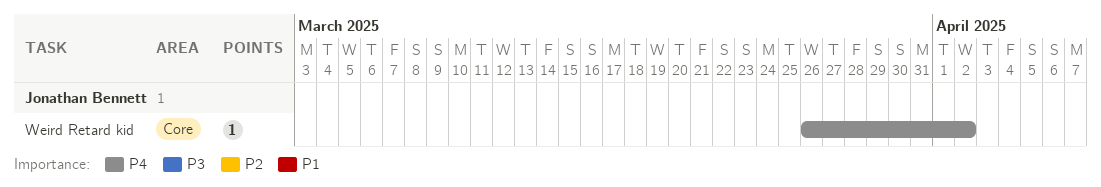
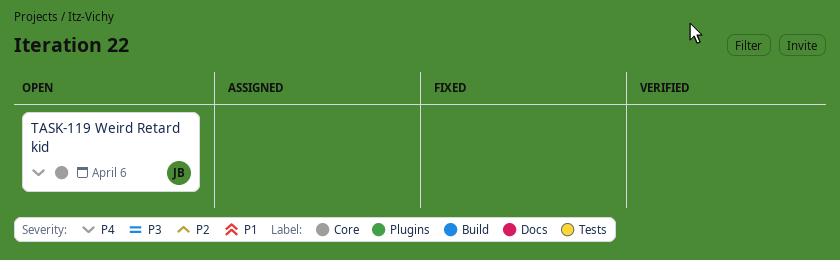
Weird Retard kid, due: Apr 2 -> Apr 6

